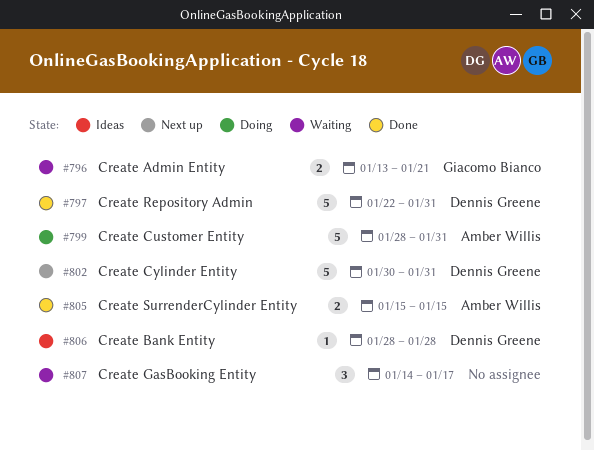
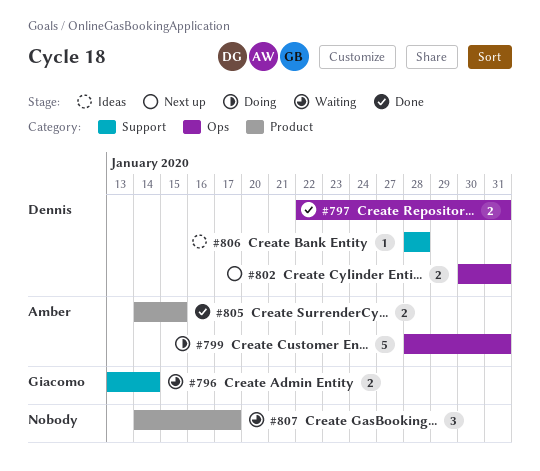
#796, due: Jan 21 -> Jan 14
#797, estimate: 5 -> 2
#802, estimate: 5 -> 2
#805, start: Jan 15 -> Jan 14

